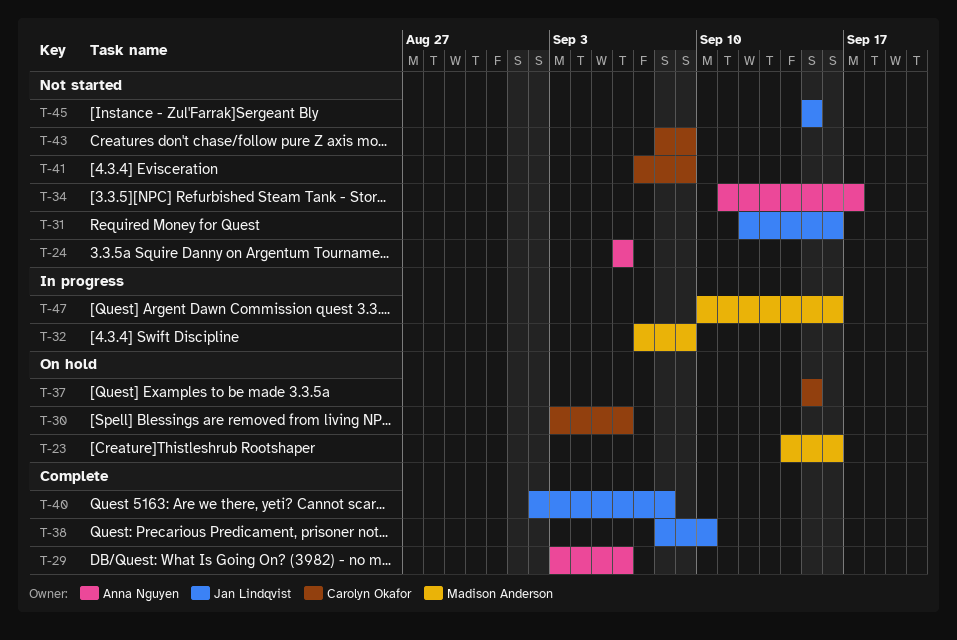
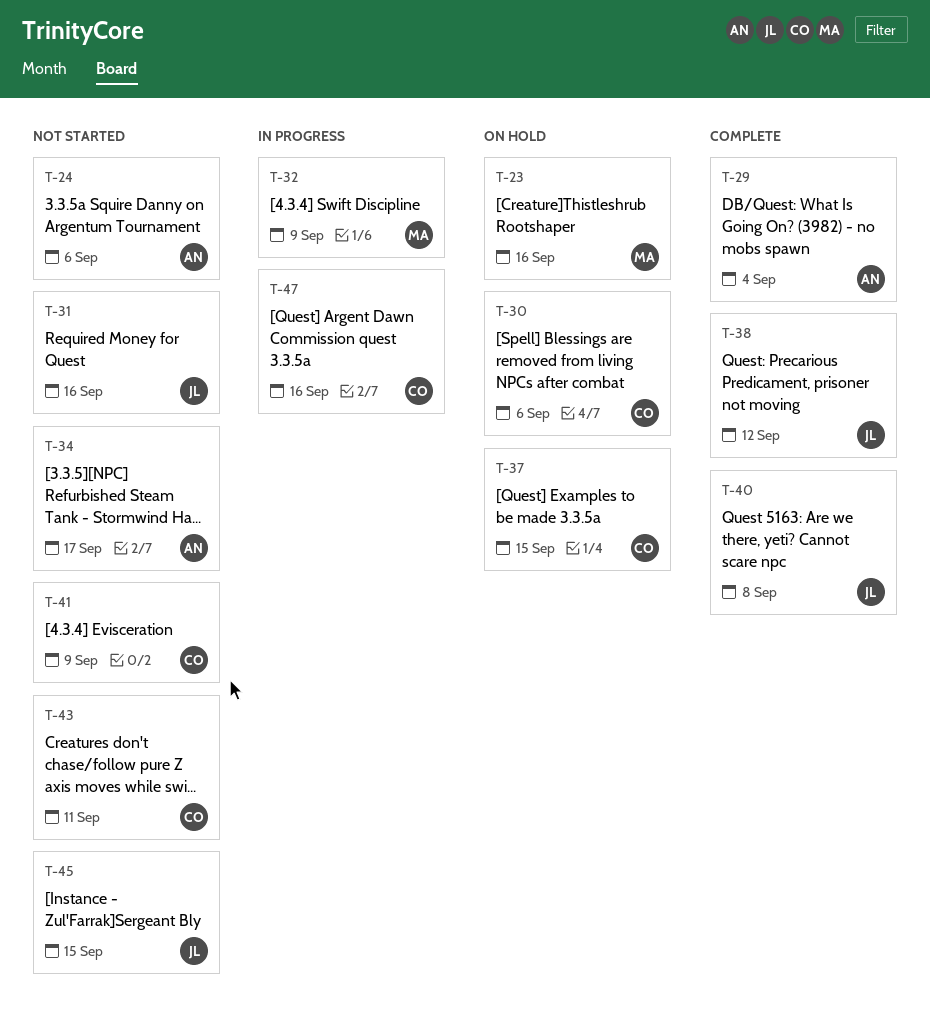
T-29, due: Sep 6 -> Sep 4
T-38, due: Sep 10 -> Sep 12
T-43, due: Sep 9 -> Sep 11
T-47, owner: Madison Anderson -> Carolyn Okafor

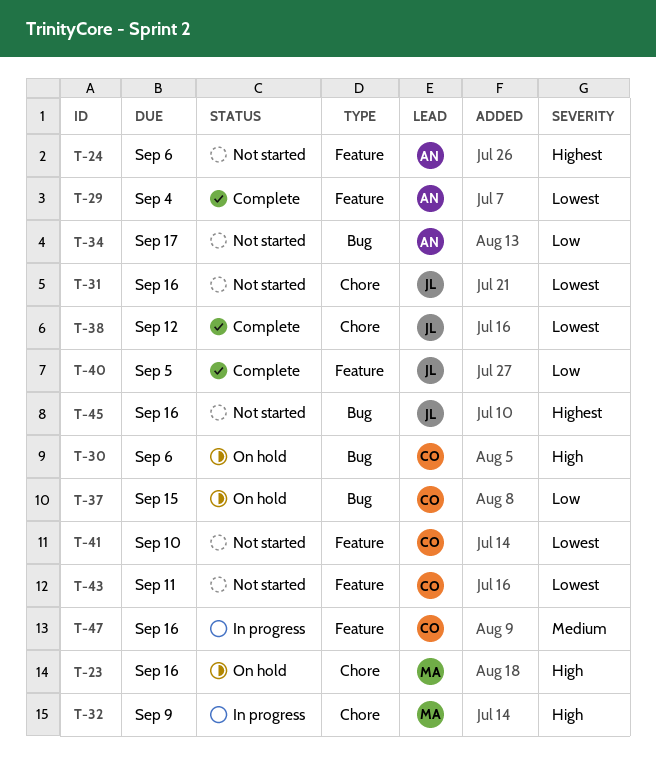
T-40, due: Sep 8 -> Sep 5
T-41, due: Sep 9 -> Sep 10
T-45, due: Sep 15 -> Sep 16

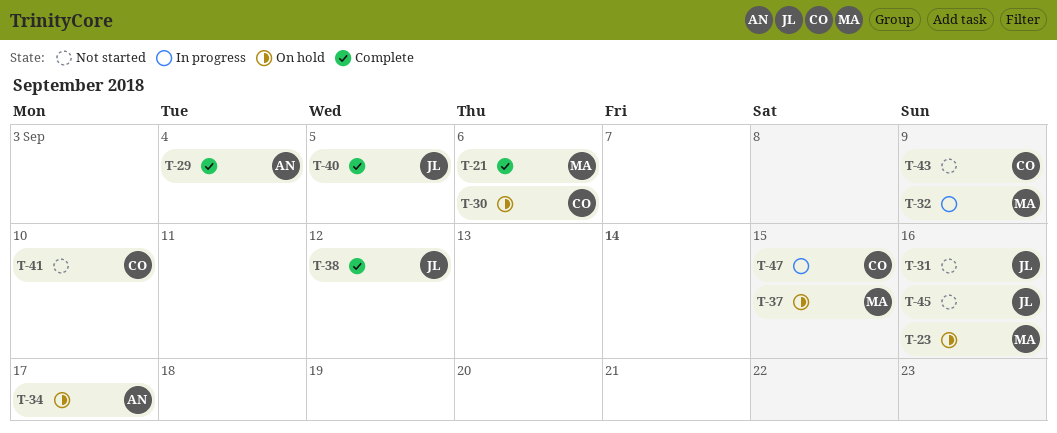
T-21: none -> present
T-24: present -> none
T-34, status: Not started -> On hold
T-37, owner: CO -> MA
T-43, due: Sep 11 -> Sep 9
T-47, due: Sep 16 -> Sep 15

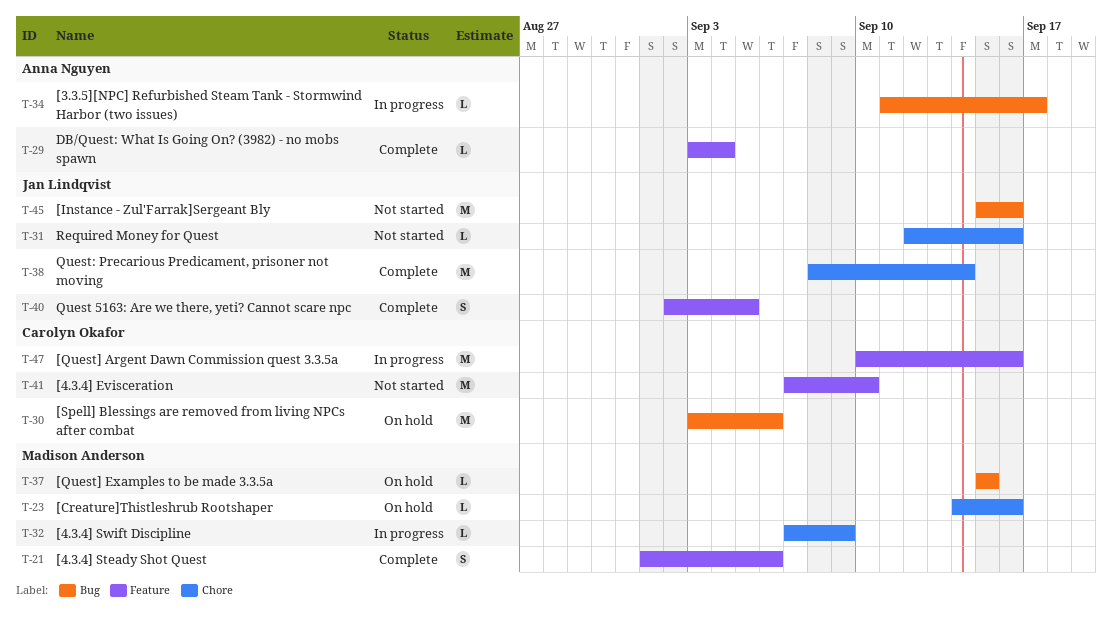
T-34, status: On hold -> In progress
T-38, due: Sep 12 -> Sep 14
T-43: present -> none
T-47, due: Sep 15 -> Sep 16

